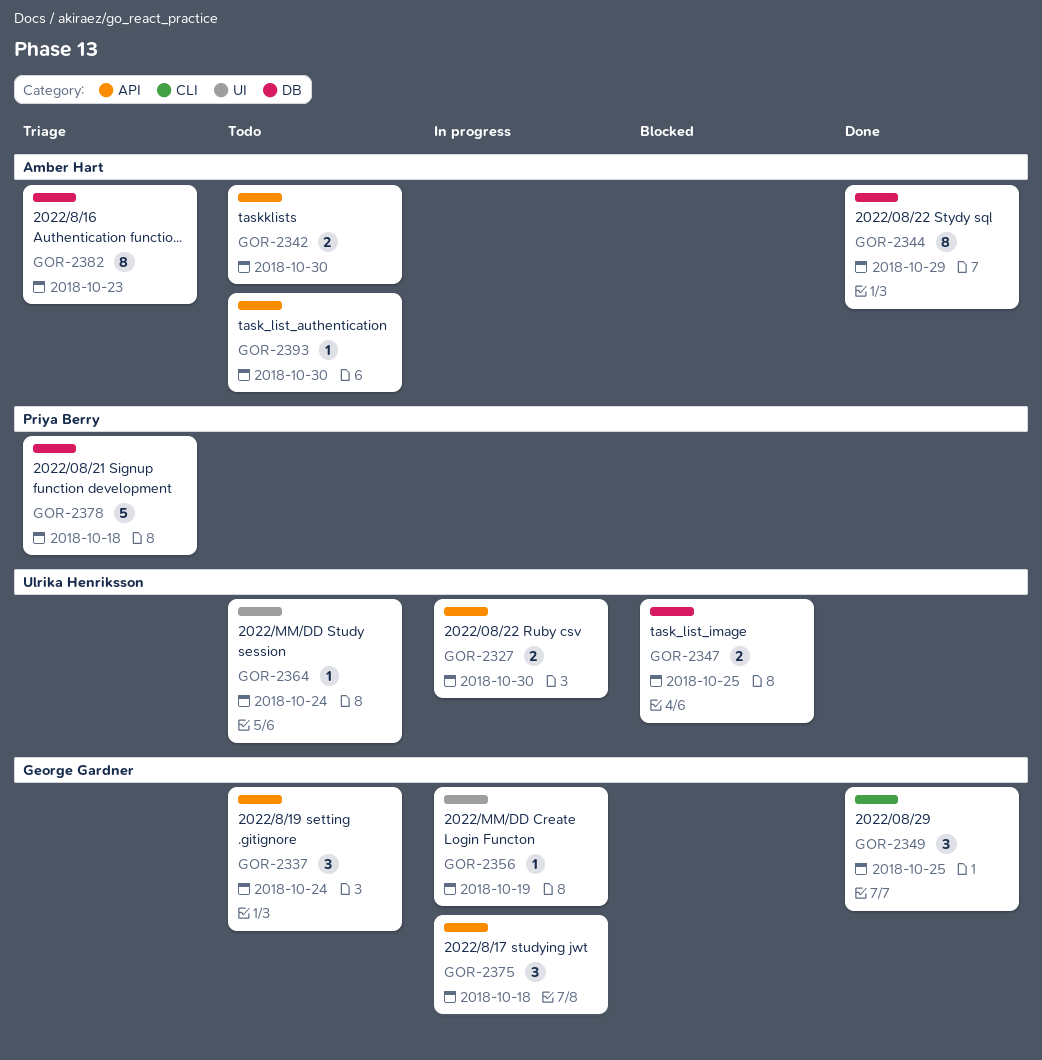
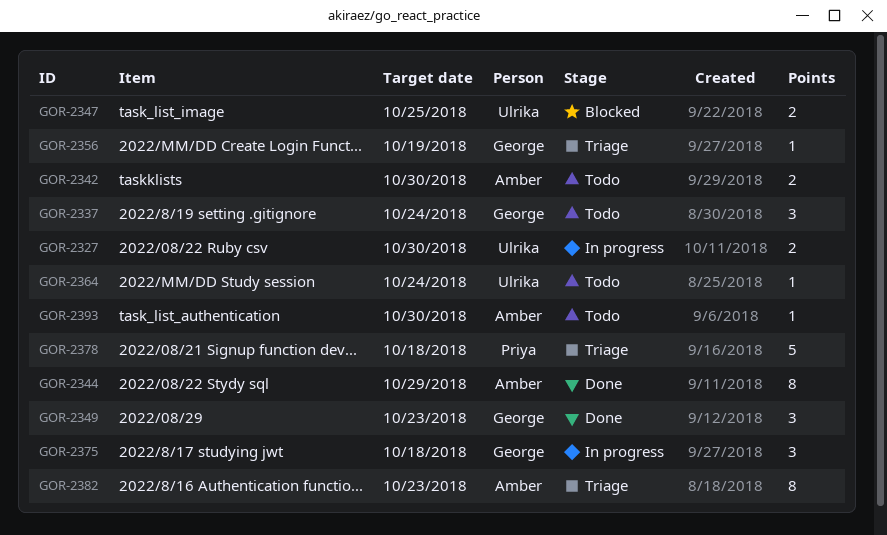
GOR-2349, due: Oct 25 -> Oct 23
GOR-2356, status: In progress -> Triage

